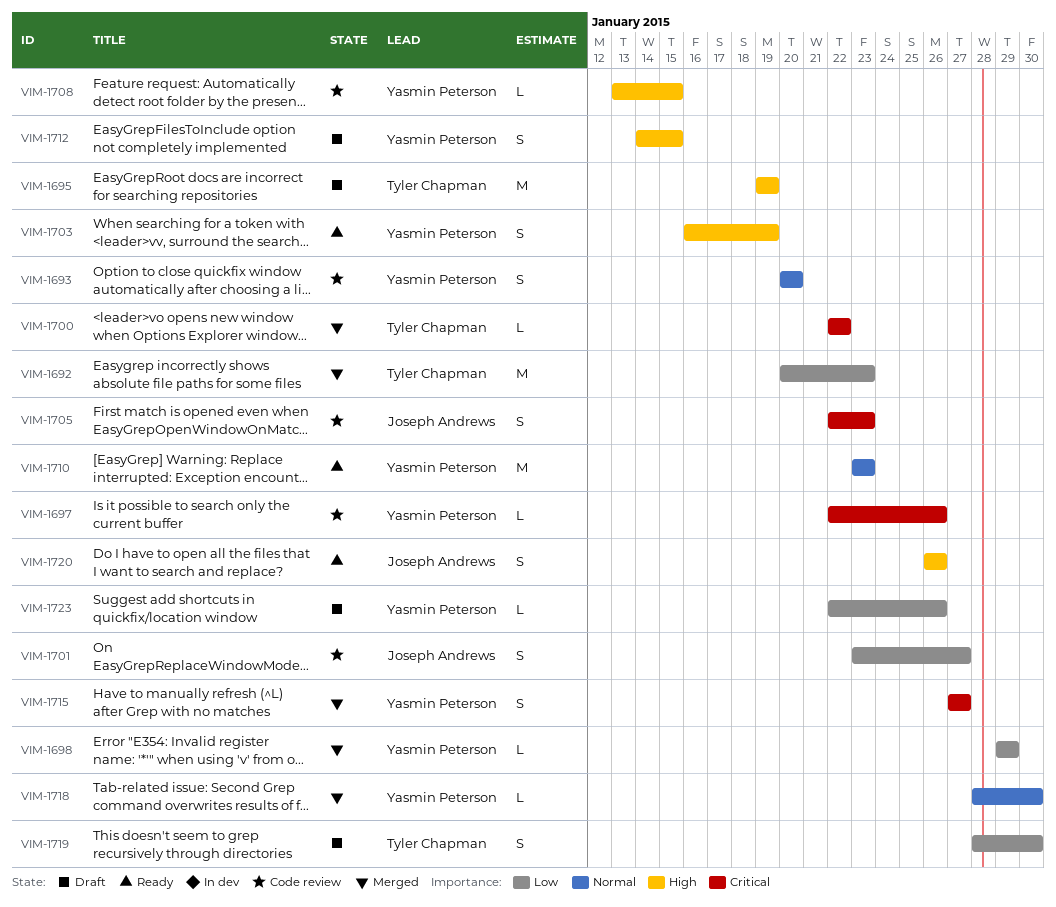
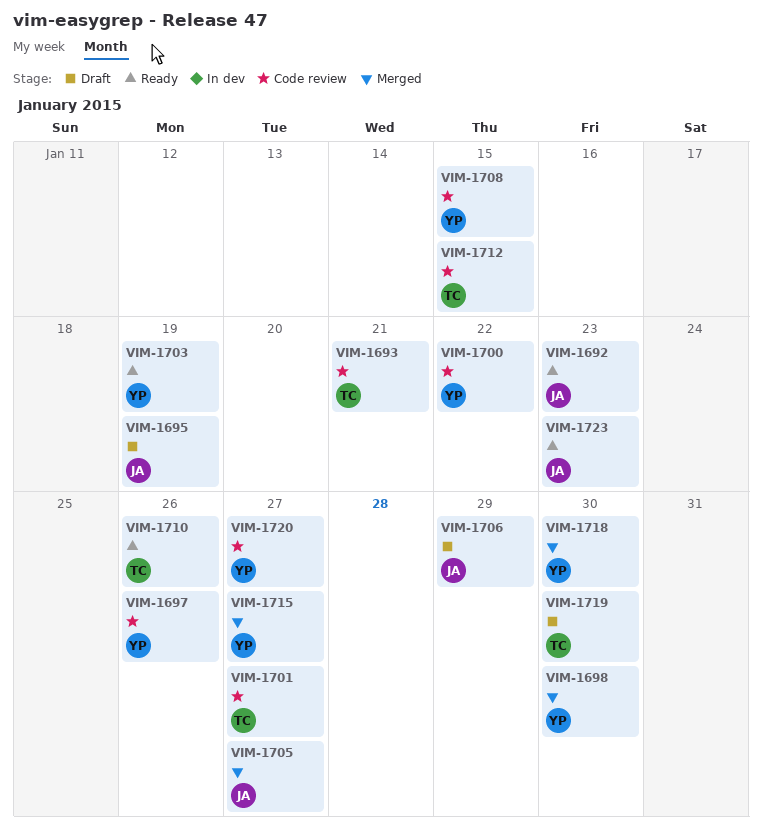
VIM-1692, status: Merged -> Ready
VIM-1692, owner: Tyler Chapman -> Joseph Andrews
VIM-1693, owner: Yasmin Peterson -> Tyler Chapman
VIM-1693, due: Jan 20 -> Jan 21
VIM-1695, owner: Tyler Chapman -> Joseph Andrews
VIM-1698, due: Jan 29 -> Jan 30
VIM-1700, status: Merged -> Code review
VIM-1700, owner: Tyler Chapman -> Yasmin Peterson
VIM-1701, owner: Joseph Andrews -> Tyler Chapman
VIM-1705, status: Code review -> Merged
VIM-1705, due: Jan 23 -> Jan 27
VIM-1706: none -> present
VIM-1710, owner: Yasmin Peterson -> Tyler Chapman
VIM-1710, due: Jan 23 -> Jan 26
VIM-1712, status: Draft -> Code review
VIM-1712, owner: Yasmin Peterson -> Tyler Chapman
VIM-1720, status: Ready -> Code review
VIM-1720, owner: Joseph Andrews -> Yasmin Peterson
VIM-1720, due: Jan 26 -> Jan 27
VIM-1723, status: Draft -> Ready
VIM-1723, owner: Yasmin Peterson -> Joseph Andrews
VIM-1723, due: Jan 26 -> Jan 23

